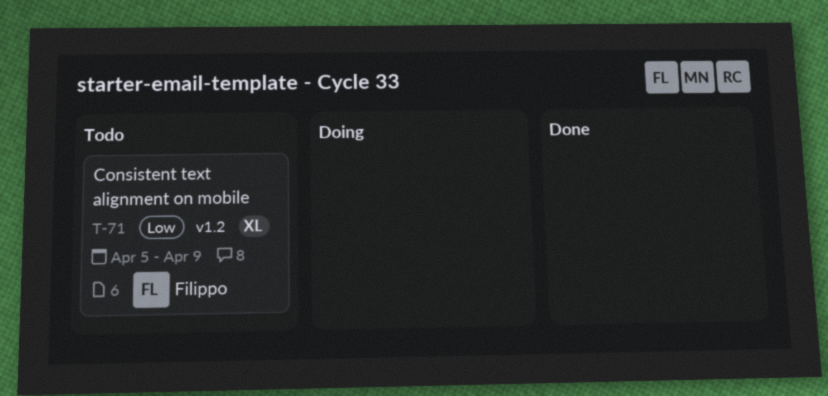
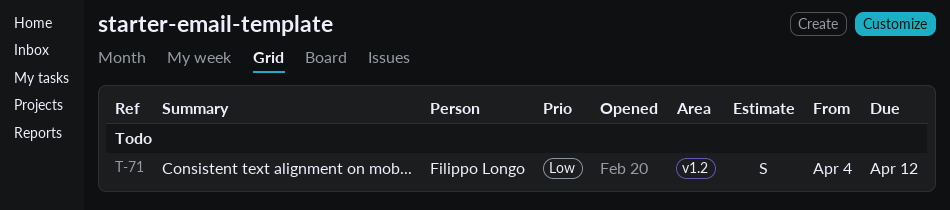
T-71, estimate: XL -> S
T-71, start: Apr 5 -> Apr 4
T-71, due: Apr 9 -> Apr 12

